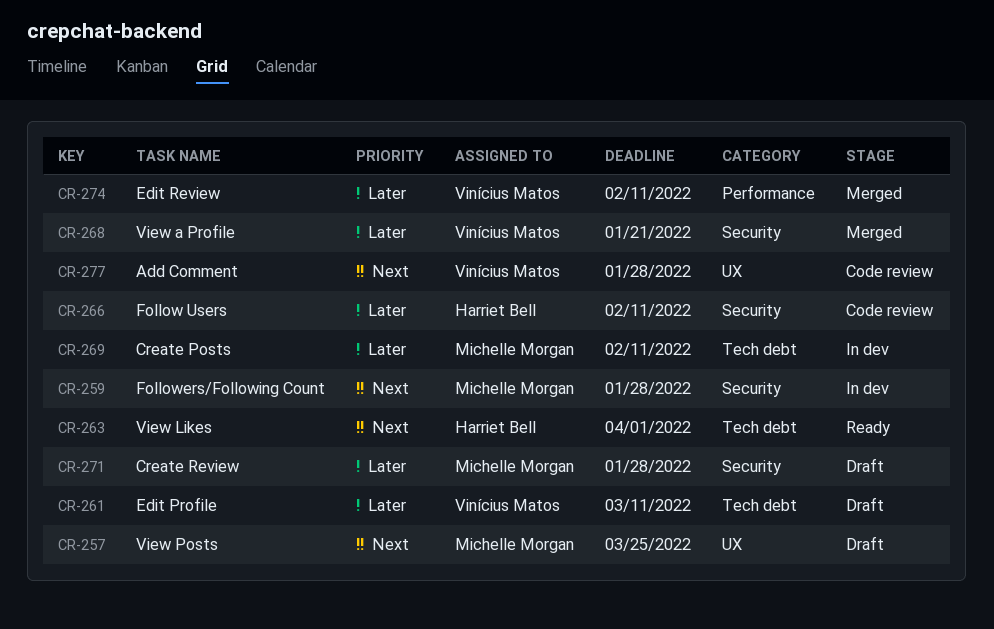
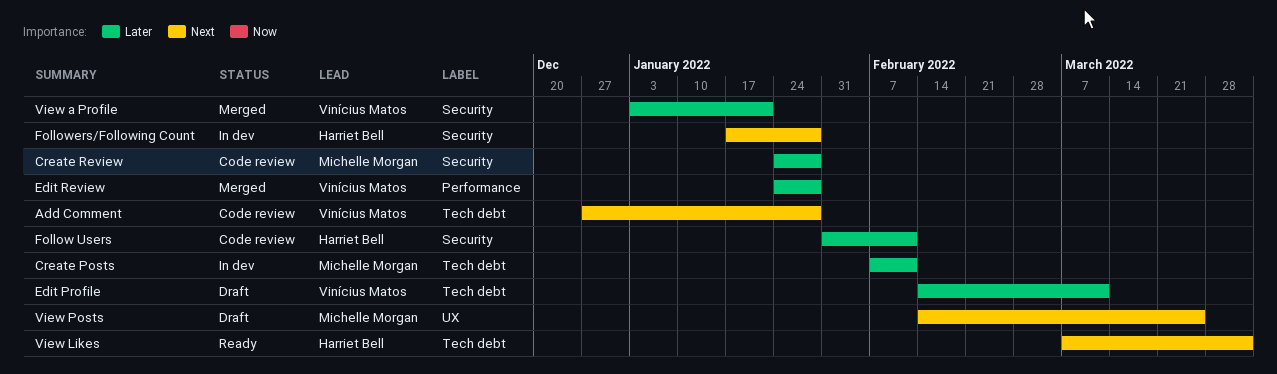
Add Comment, label: UX -> Tech debt
Create Review, status: Draft -> Code review
Edit Review, due: Feb 11 -> Jan 28
Followers/Following Count, owner: Michelle Morgan -> Harriet Bell

